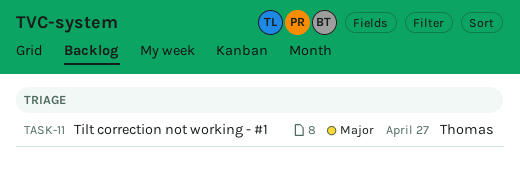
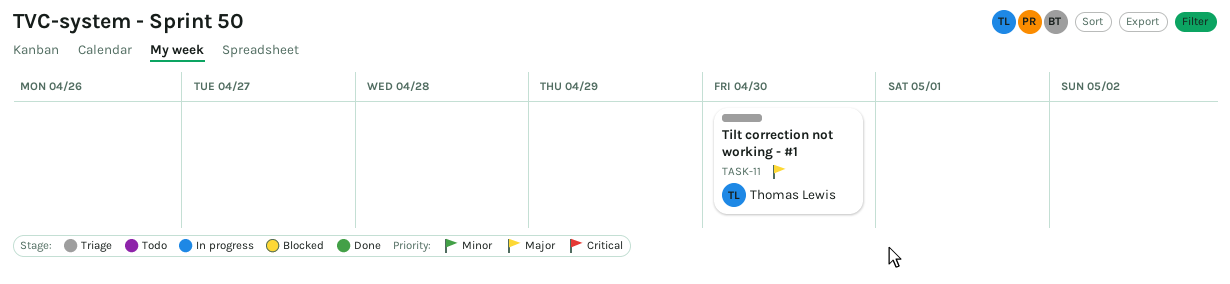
TASK-11, due: Apr 27 -> Apr 30

